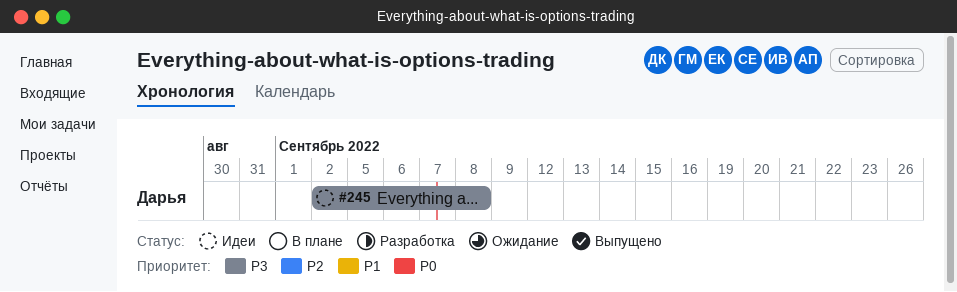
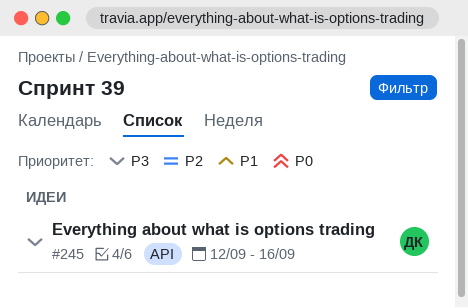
#245, start: Sep 2 -> Sep 12
#245, due: Sep 8 -> Sep 16

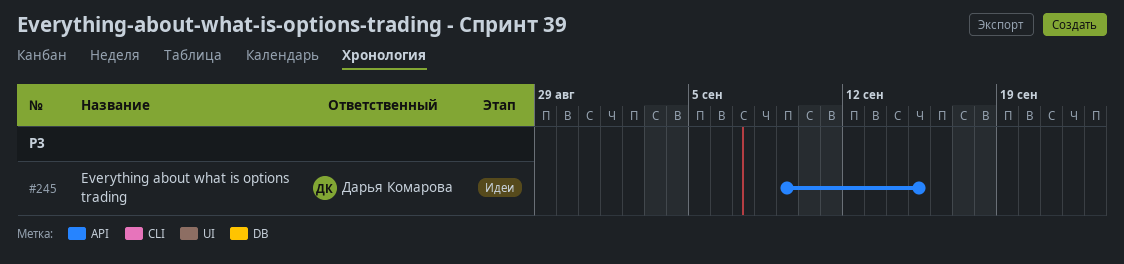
#245, start: Sep 12 -> Sep 9
#245, due: Sep 16 -> Sep 15

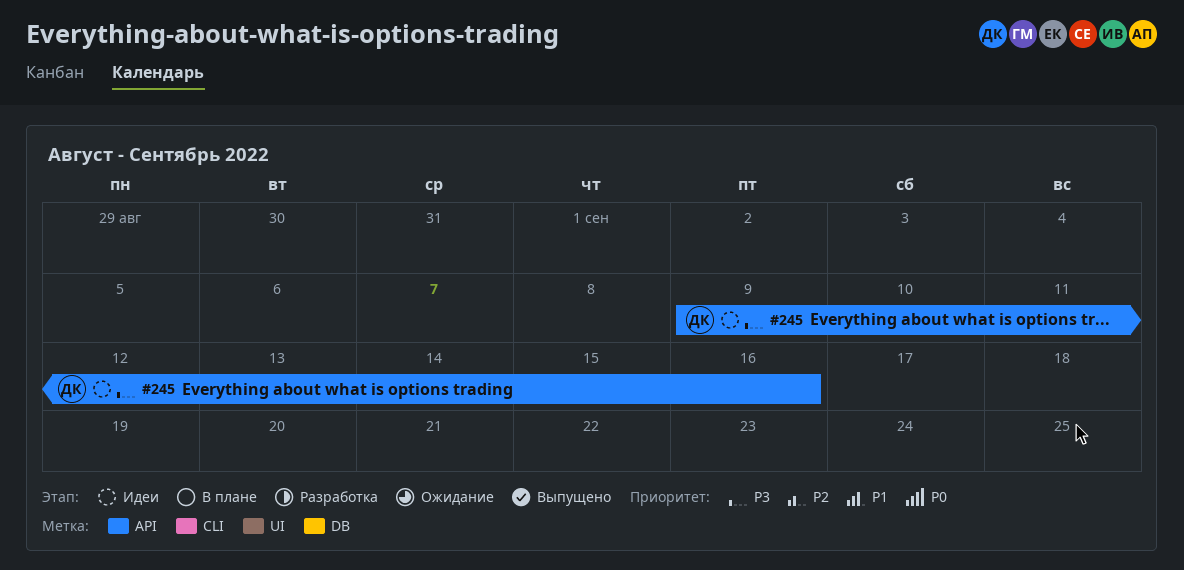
#245, due: Sep 15 -> Sep 16

